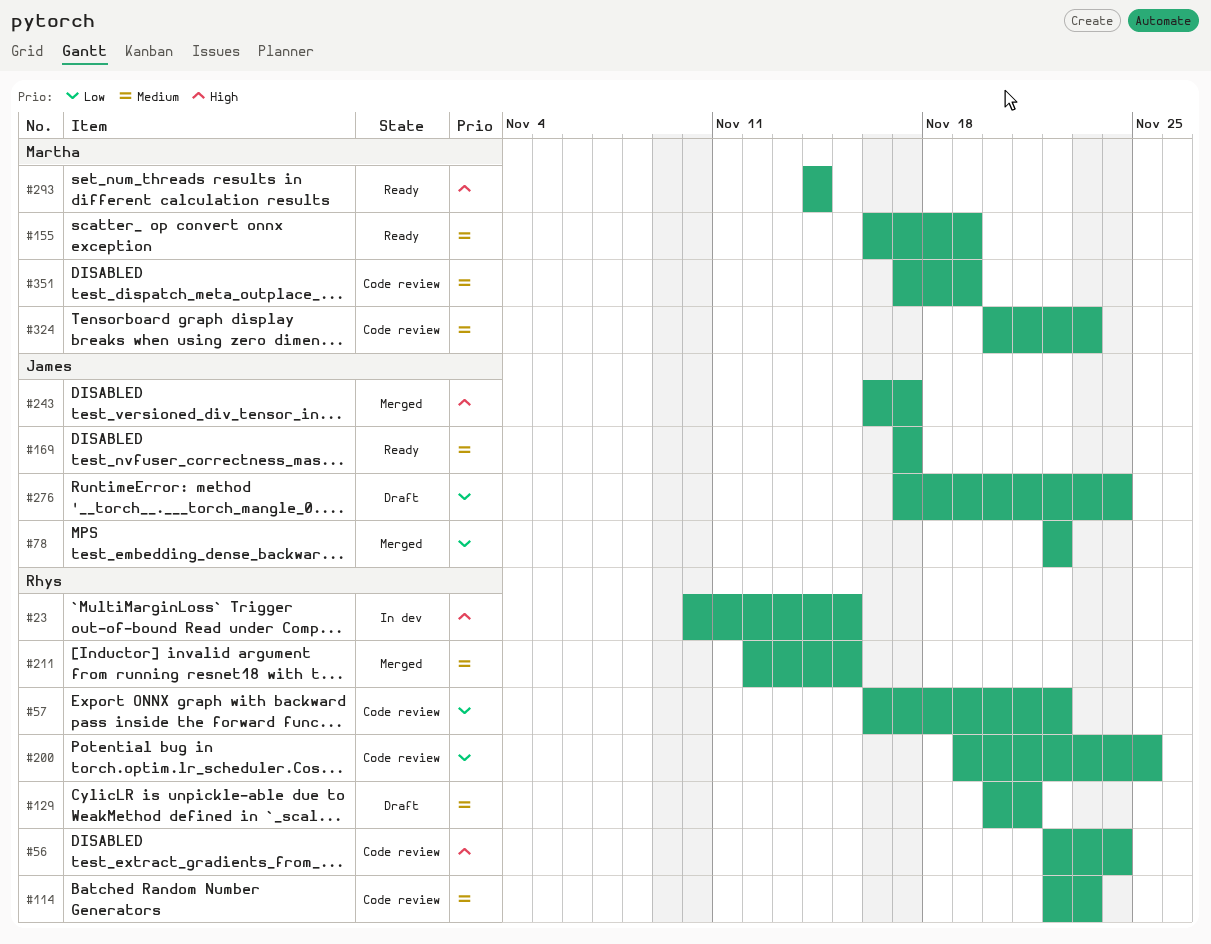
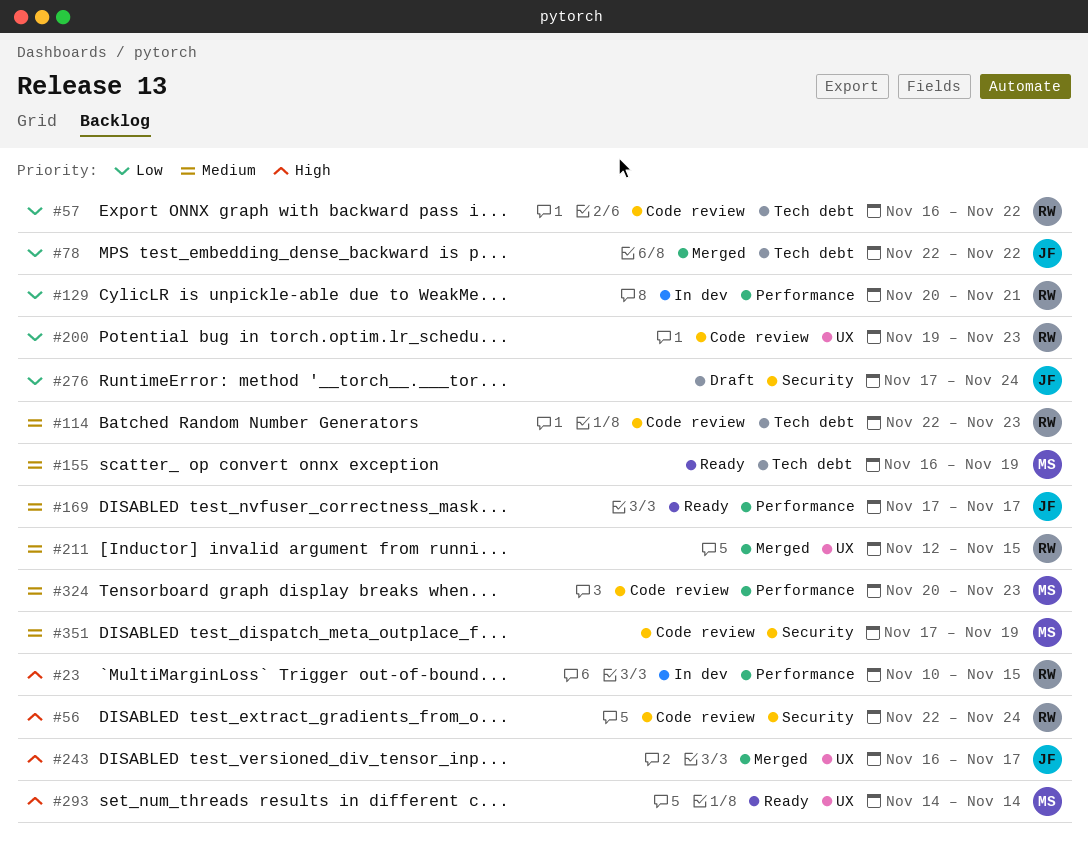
#129, status: Draft -> In dev
#129, priority: Medium -> Low
#200, due: Nov 25 -> Nov 23

